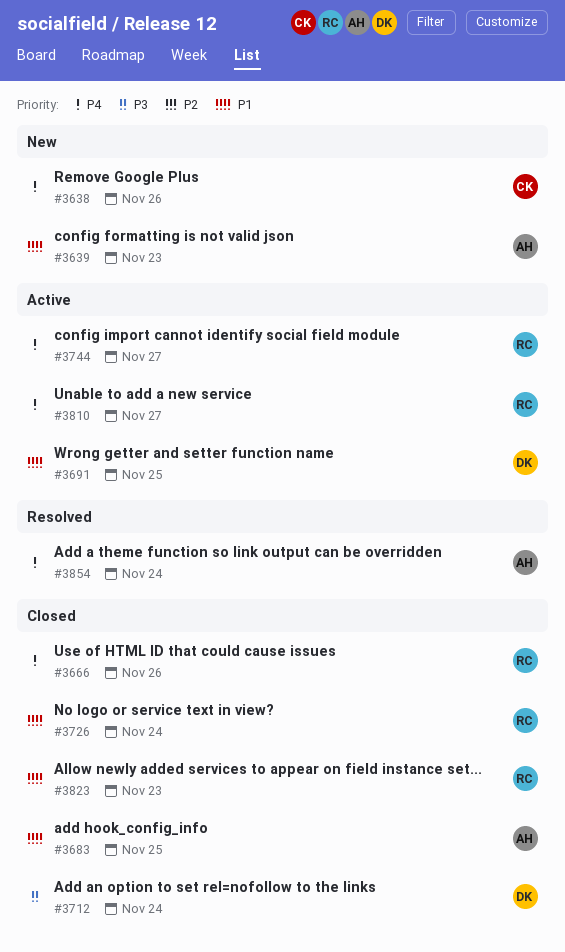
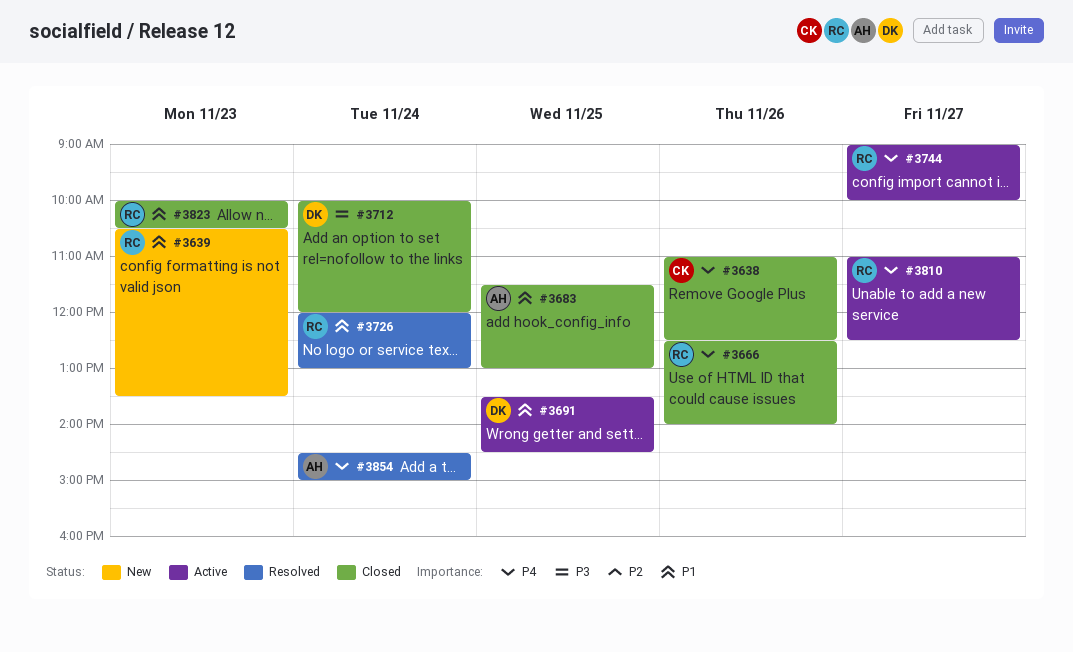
#3638, status: New -> Closed
#3639, owner: AH -> RC
#3726, status: Closed -> Resolved

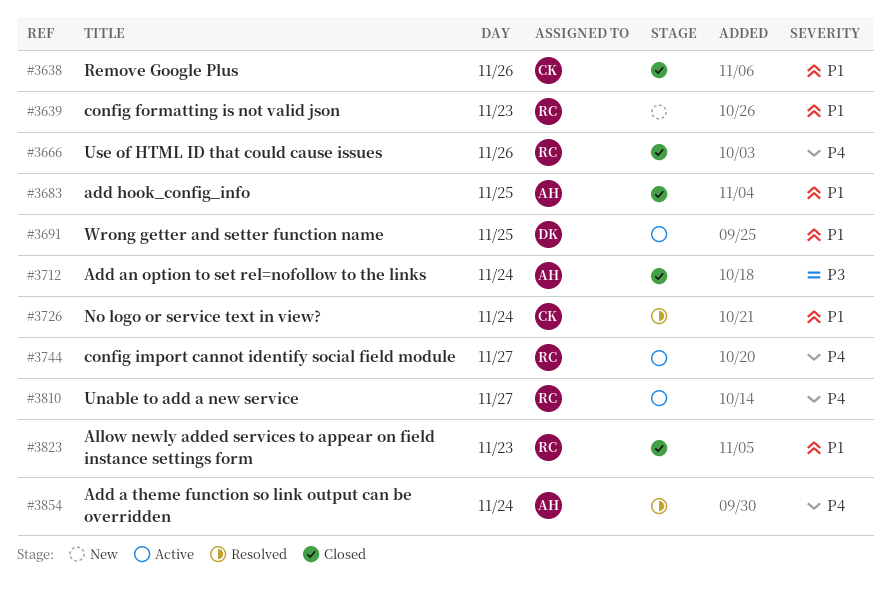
#3638, priority: P4 -> P1
#3712, owner: DK -> AH
#3726, owner: RC -> CK

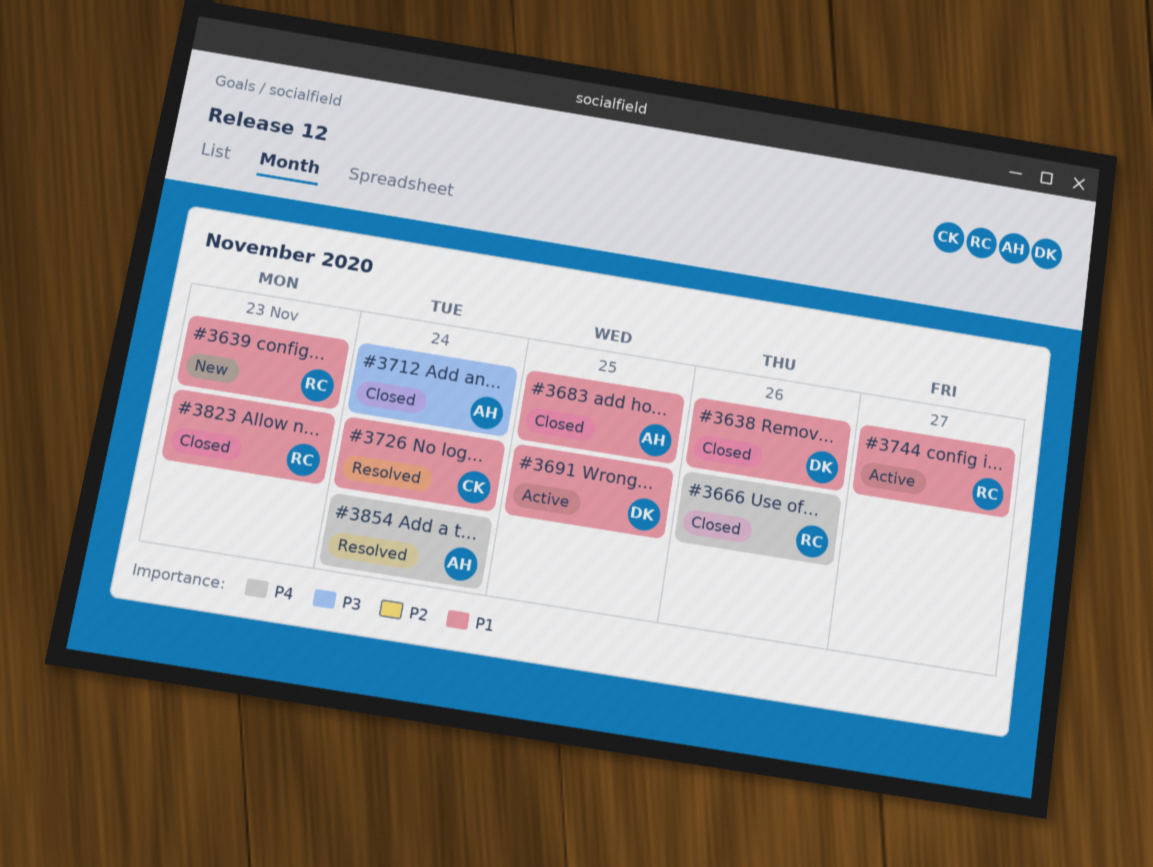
#3638, owner: CK -> DK
#3744, priority: P4 -> P1
#3810: present -> none

